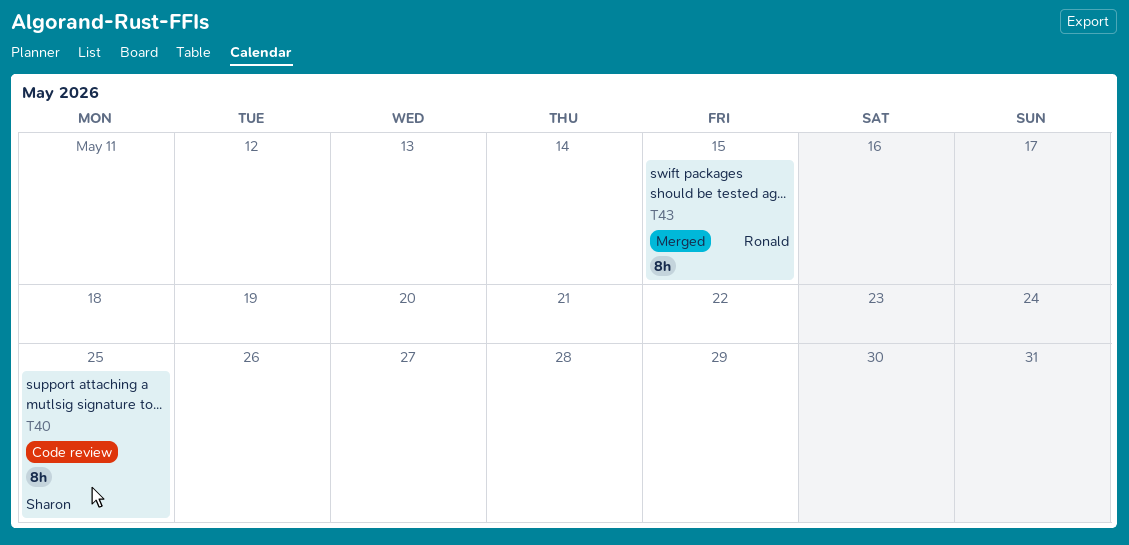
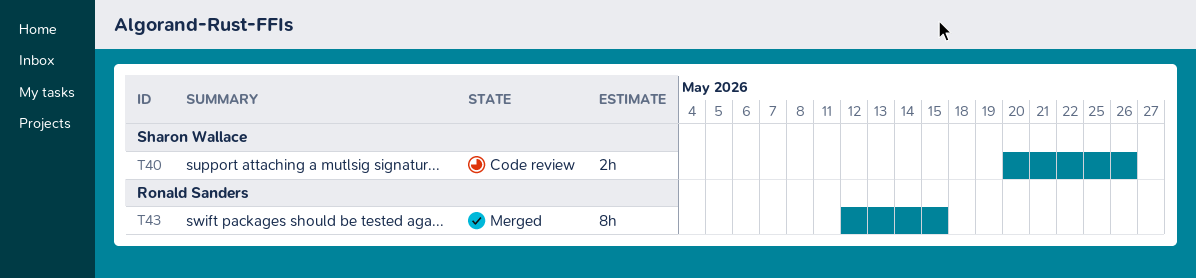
T40, estimate: 8h -> 2h
T40, due: May 25 -> May 26

